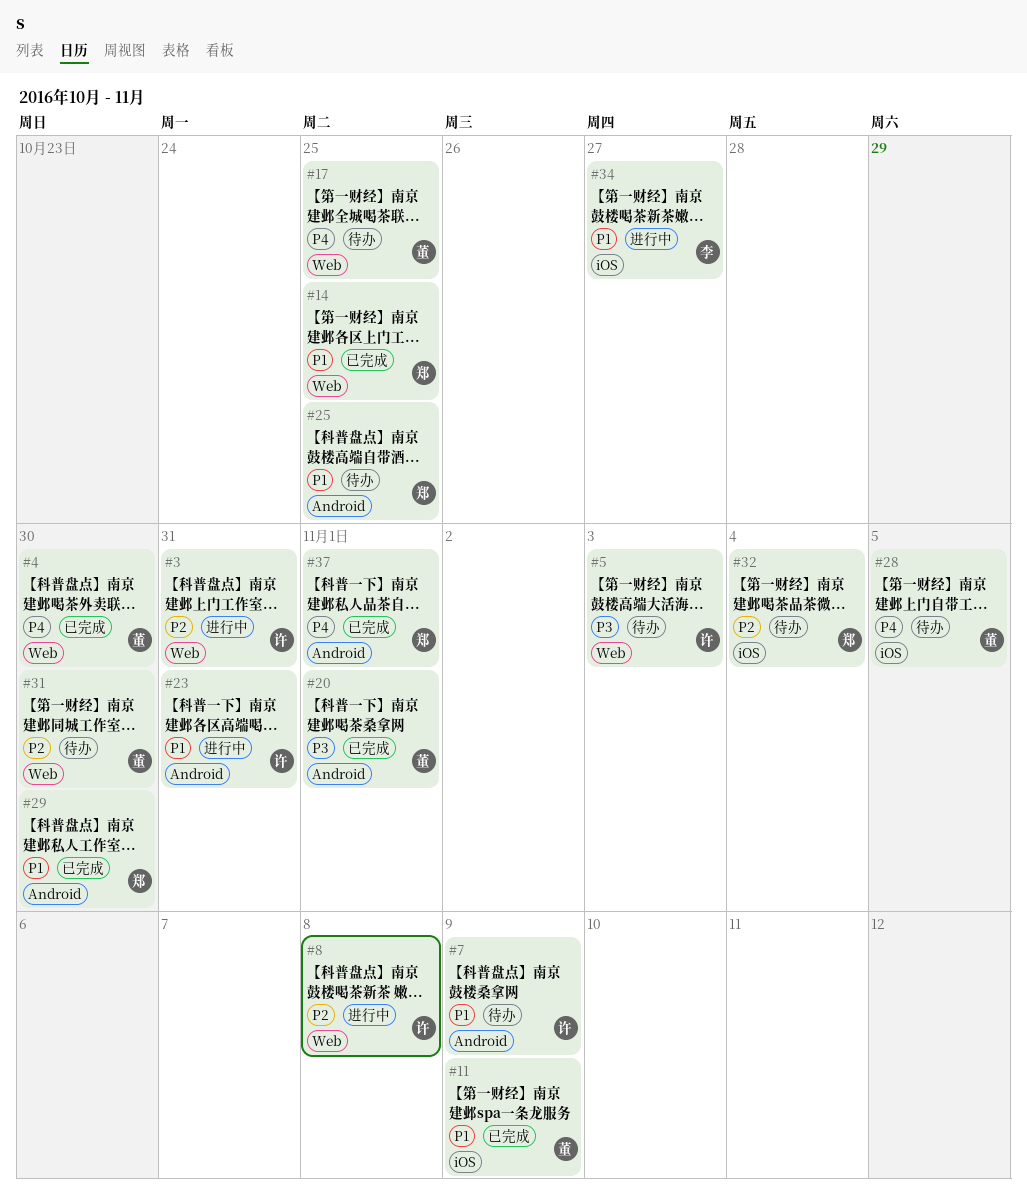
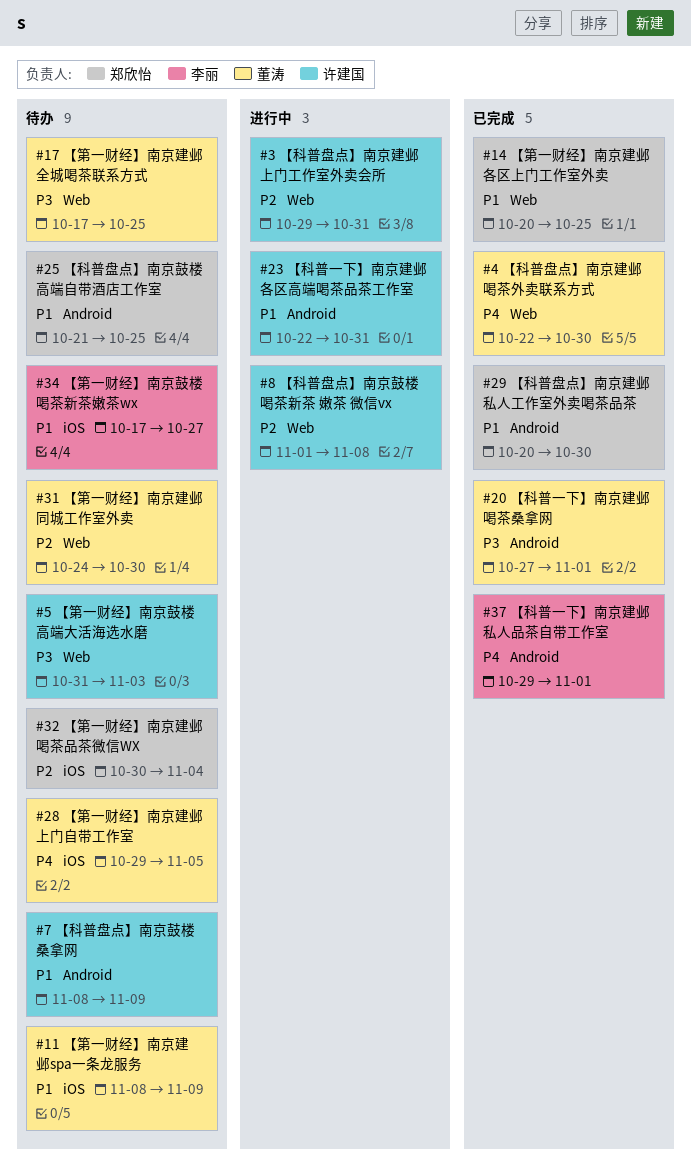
#11, status: 已完成 -> 待办
#17, priority: P4 -> P3
#34, status: 进行中 -> 待办
#37, owner: 郑欣怡 -> 李丽

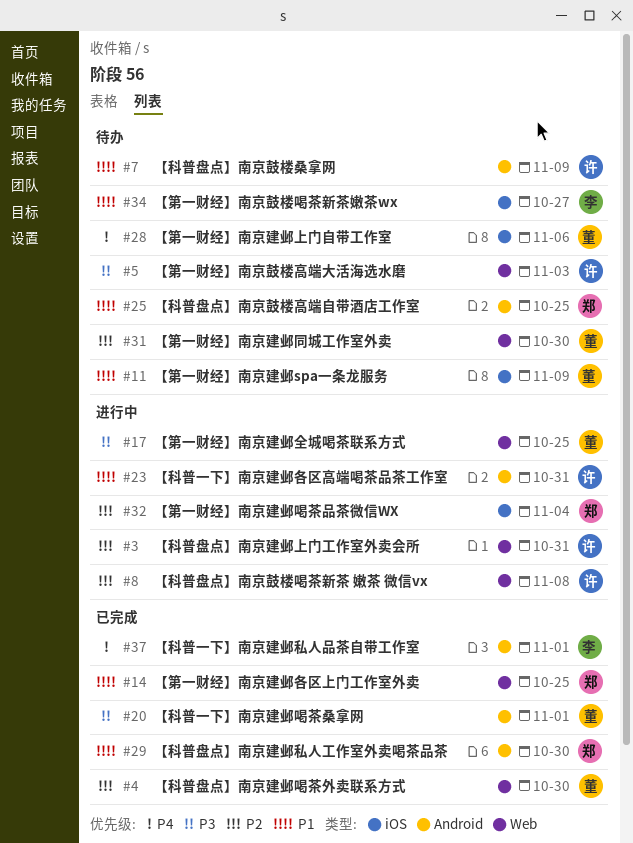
#4, priority: P4 -> P2
#17, status: 待办 -> 进行中
#28, due: Nov 5 -> Nov 6
#32, status: 待办 -> 进行中

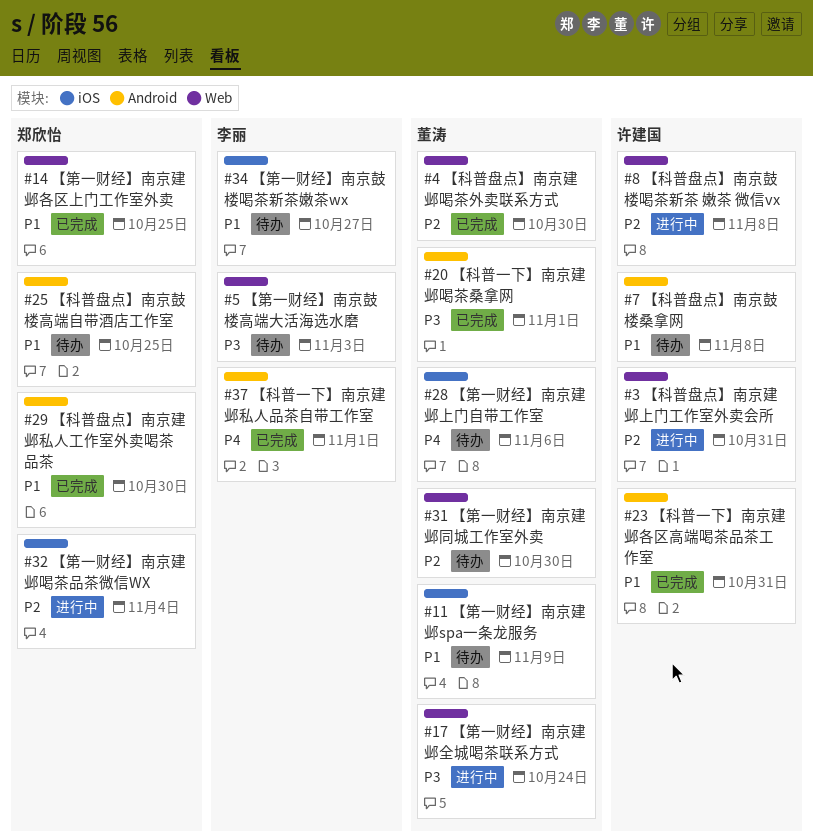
#5, owner: 许建国 -> 李丽
#7, due: Nov 9 -> Nov 8
#17, due: Oct 25 -> Oct 24
#23, status: 进行中 -> 已完成

